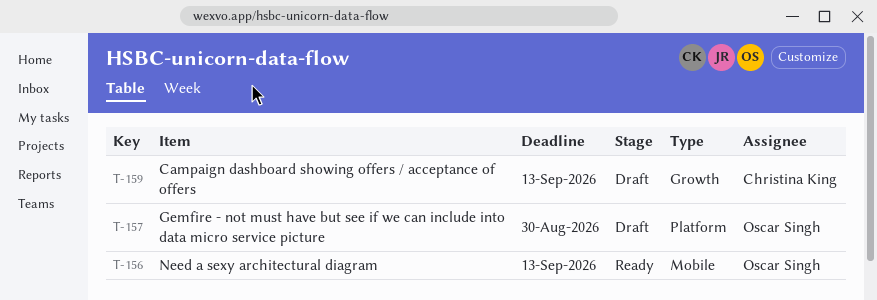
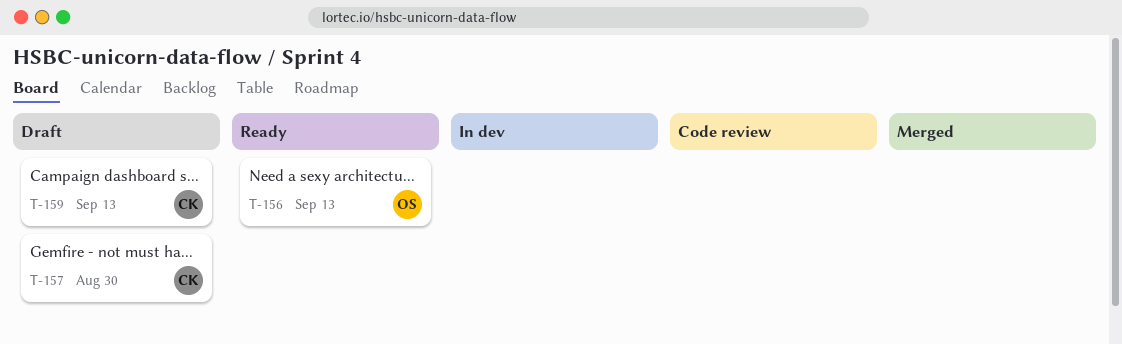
T-157, owner: Oscar Singh -> Christina King

